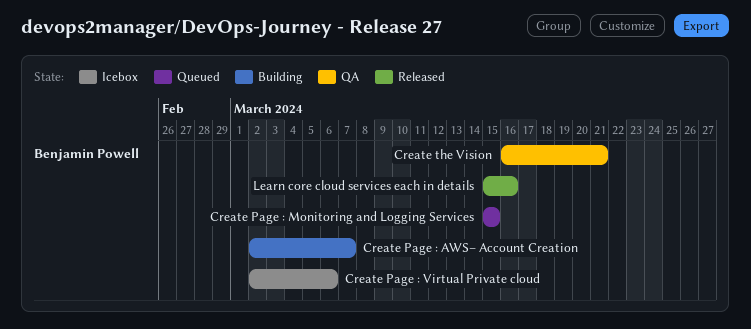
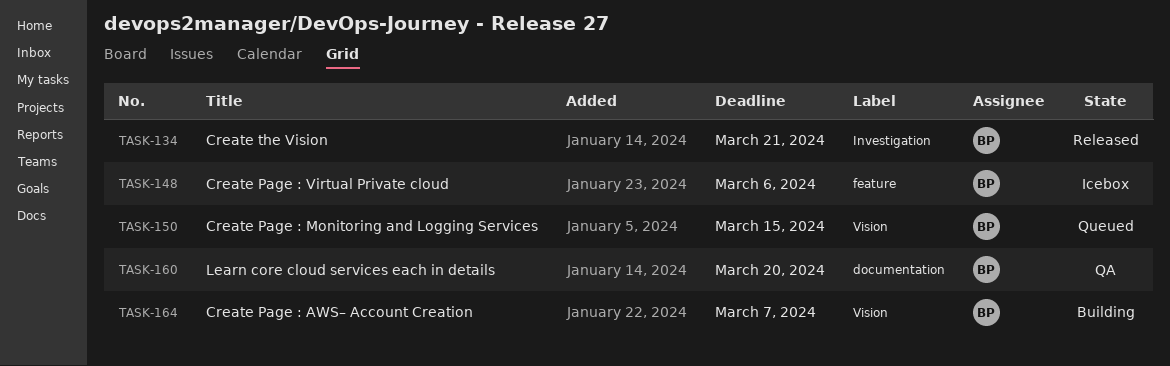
Create the Vision, status: QA -> Released
Learn core cloud services each in details, status: Released -> QA
Learn core cloud services each in details, due: Mar 16 -> Mar 20

